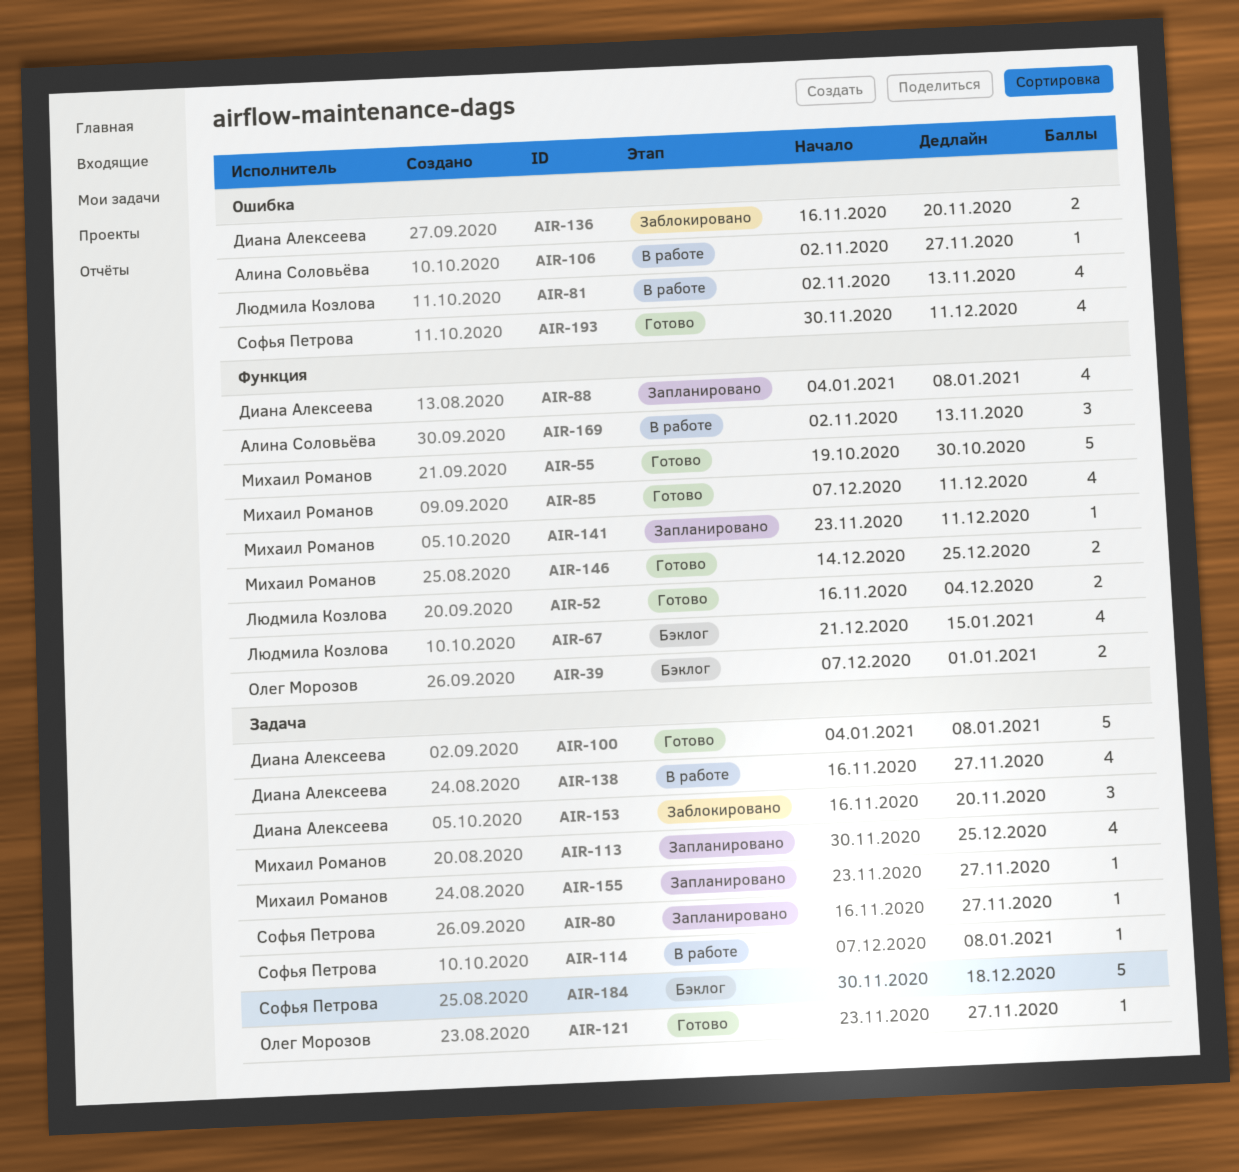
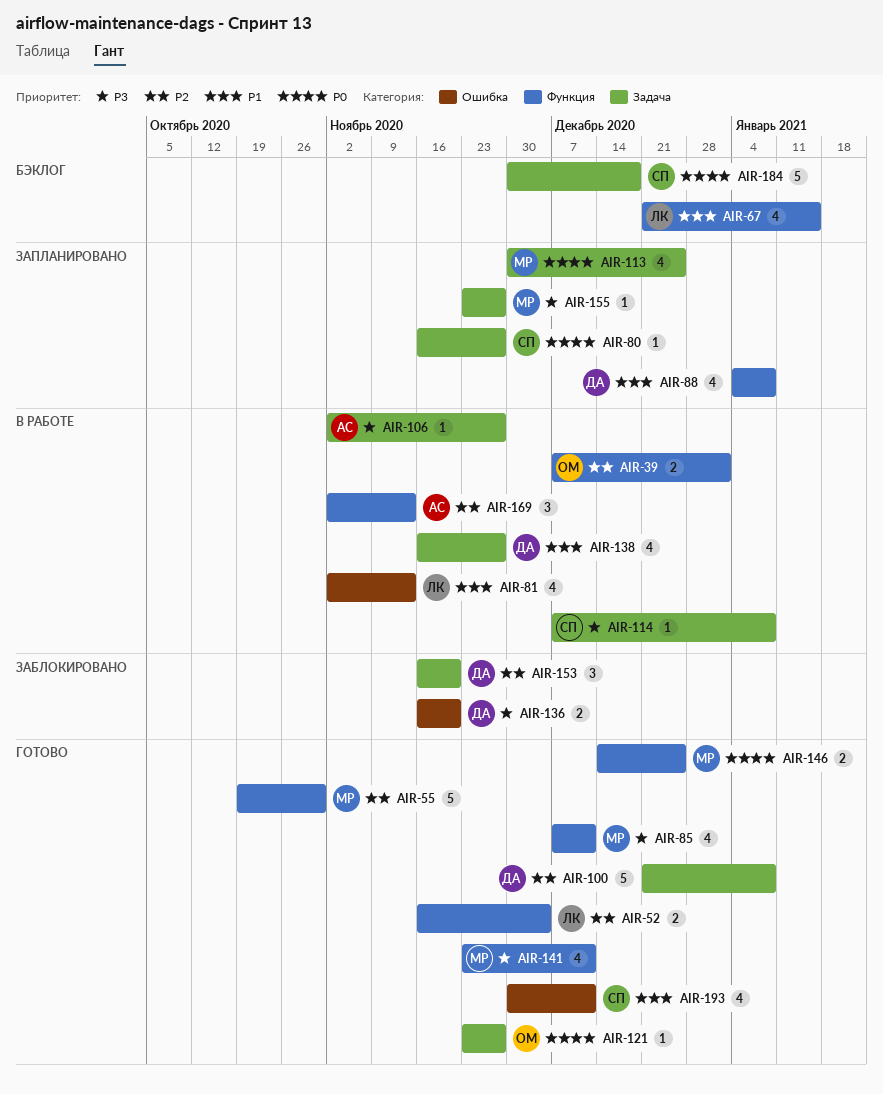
AIR-39, status: Бэклог -> В работе
AIR-100, start: Jan 4 -> Dec 21
AIR-106, label: Ошибка -> Задача
AIR-141, status: Запланировано -> Готово
AIR-141, estimate: 1 -> 4

